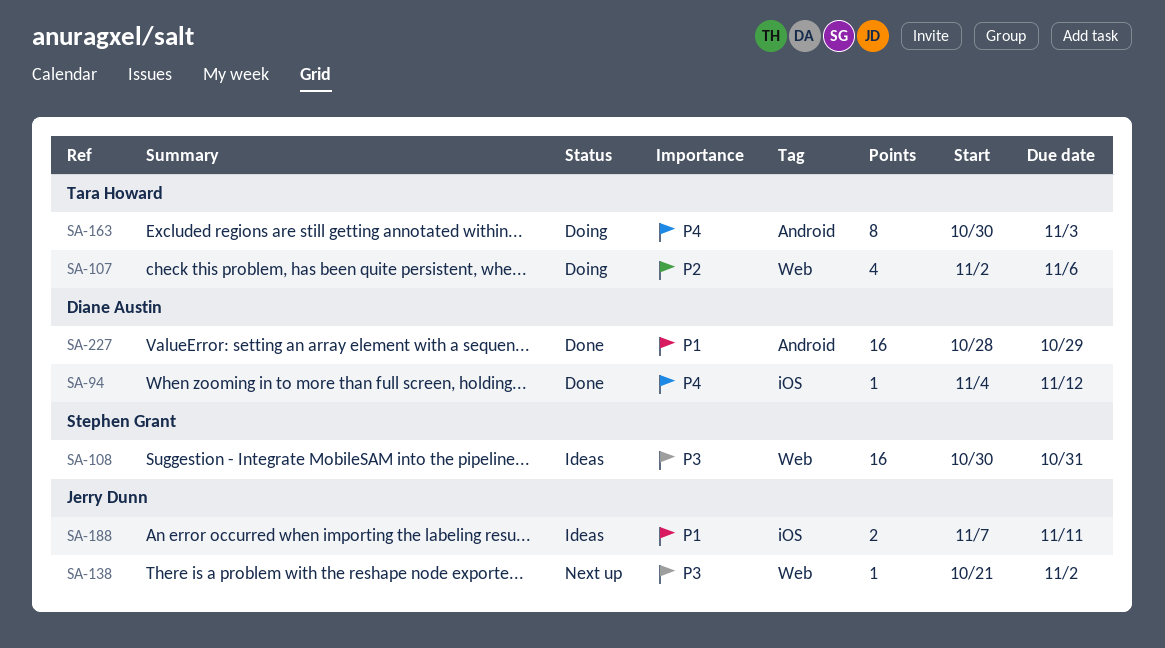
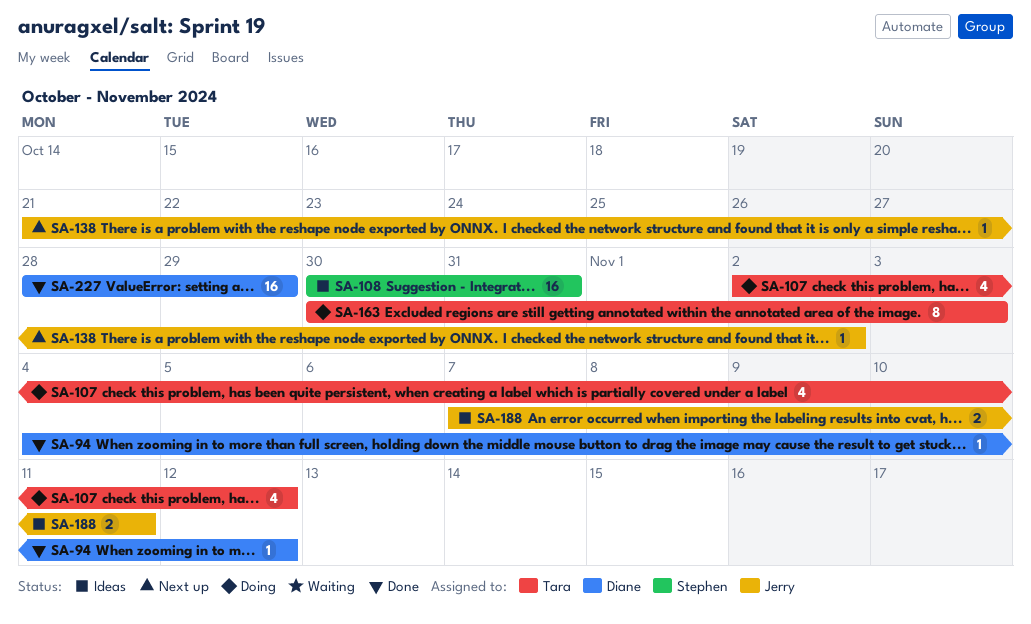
SA-107, due: Nov 6 -> Nov 12

